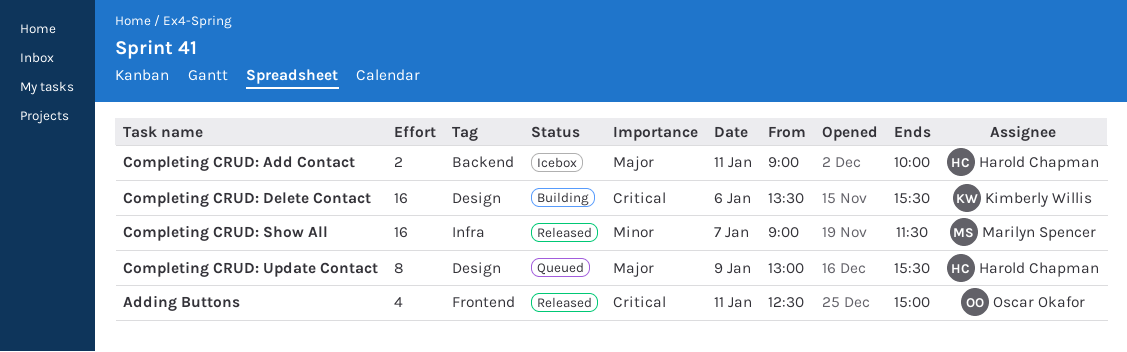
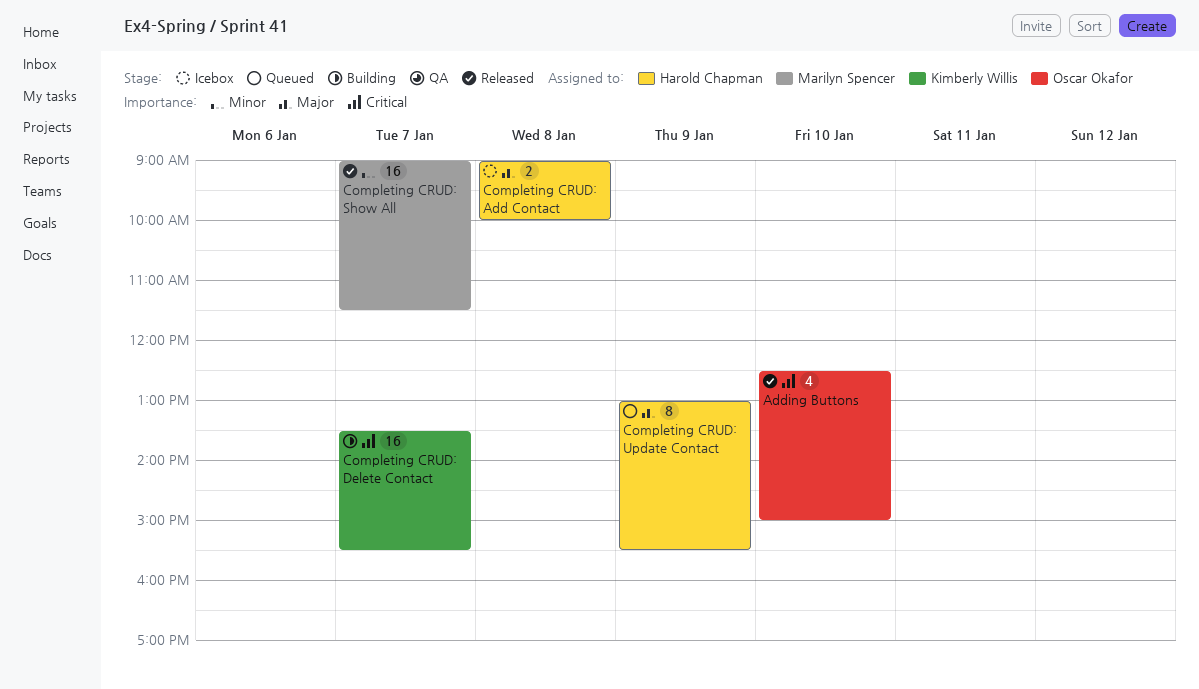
Adding Buttons, day: Jan 11 -> Jan 10
Completing CRUD: Add Contact, day: Jan 11 -> Jan 8
Completing CRUD: Delete Contact, day: Jan 6 -> Jan 7

